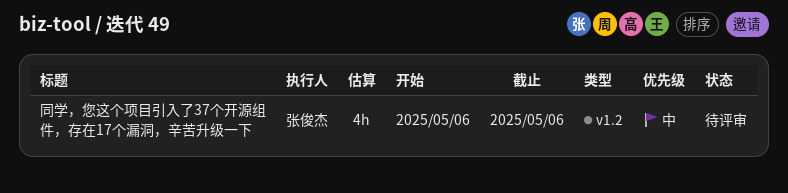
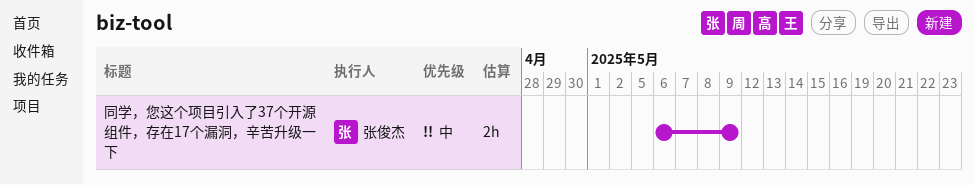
同学，您这个项目引入了37个开源组件，存在17个漏洞，辛苦升级一下, estimate: 4h -> 2h
同学，您这个项目引入了37个开源组件，存在17个漏洞，辛苦升级一下, due: May 6 -> May 9

